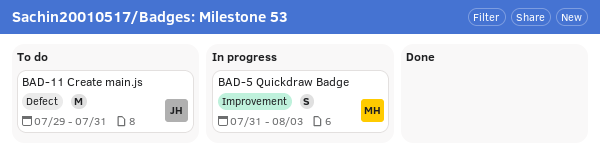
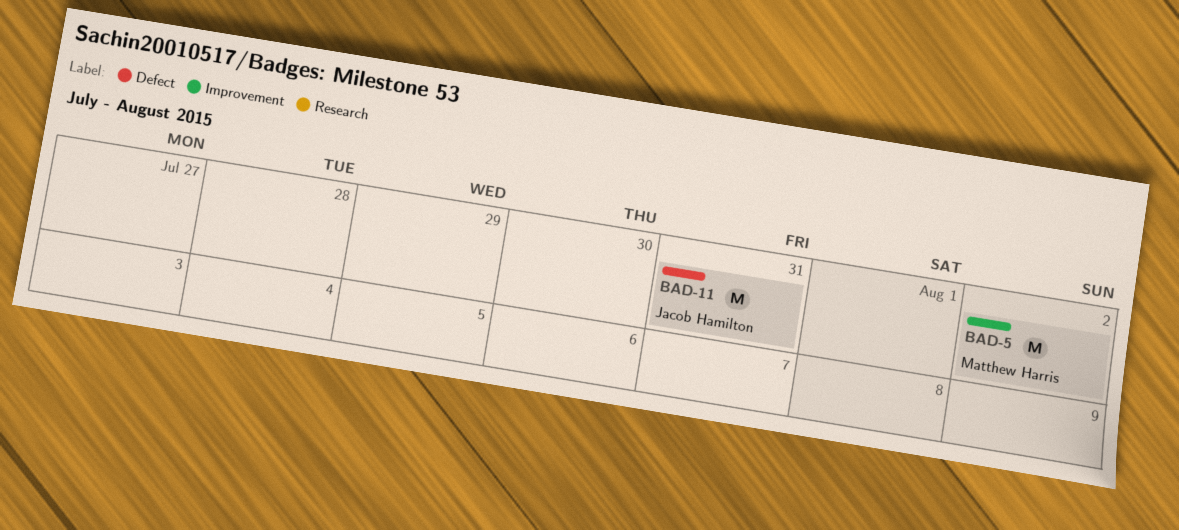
BAD-5, estimate: S -> M
BAD-5, due: Aug 3 -> Aug 2

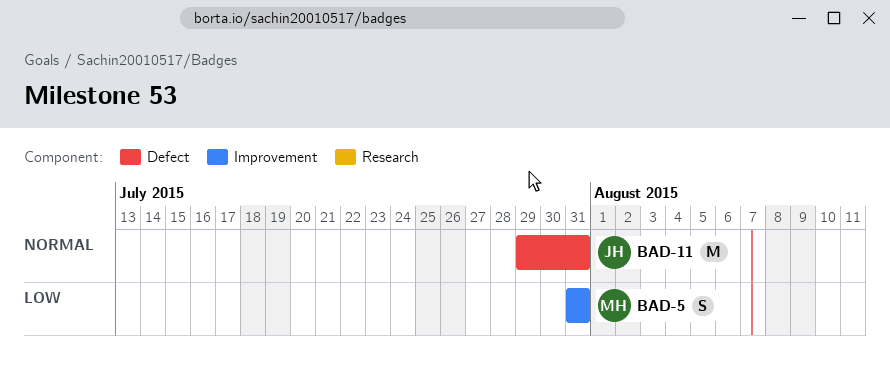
BAD-5, estimate: M -> S
BAD-5, due: Aug 2 -> Jul 31

